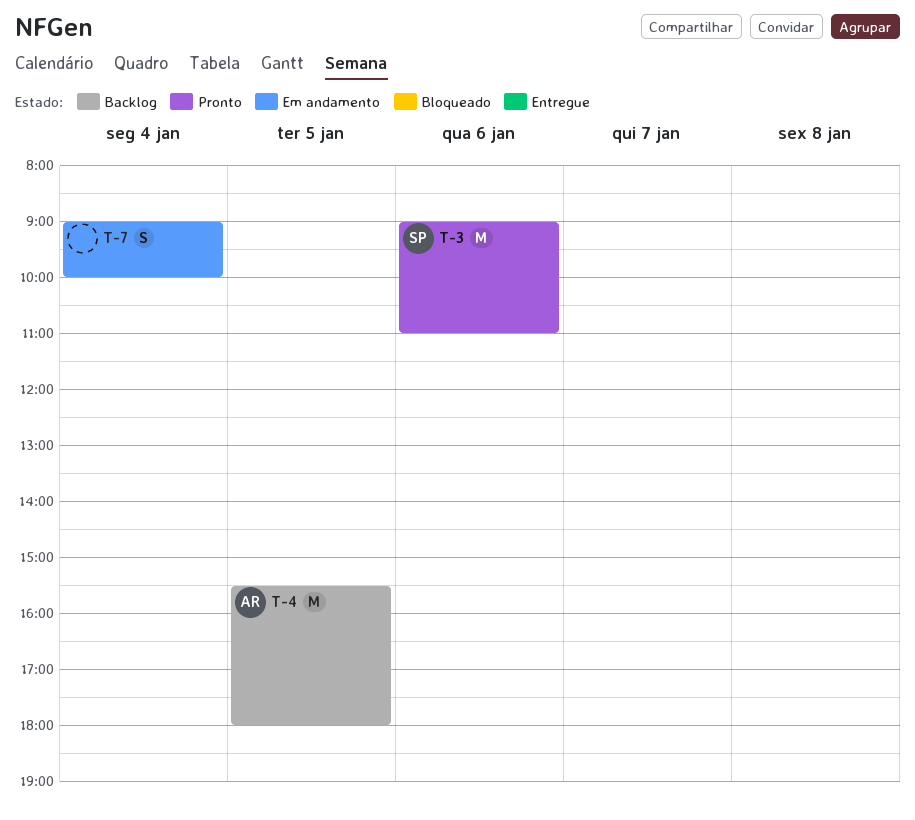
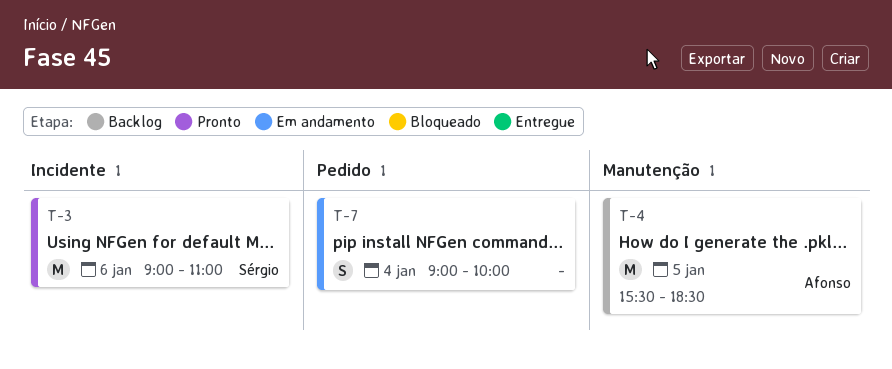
T-4, ends: 18:00 -> 18:30

